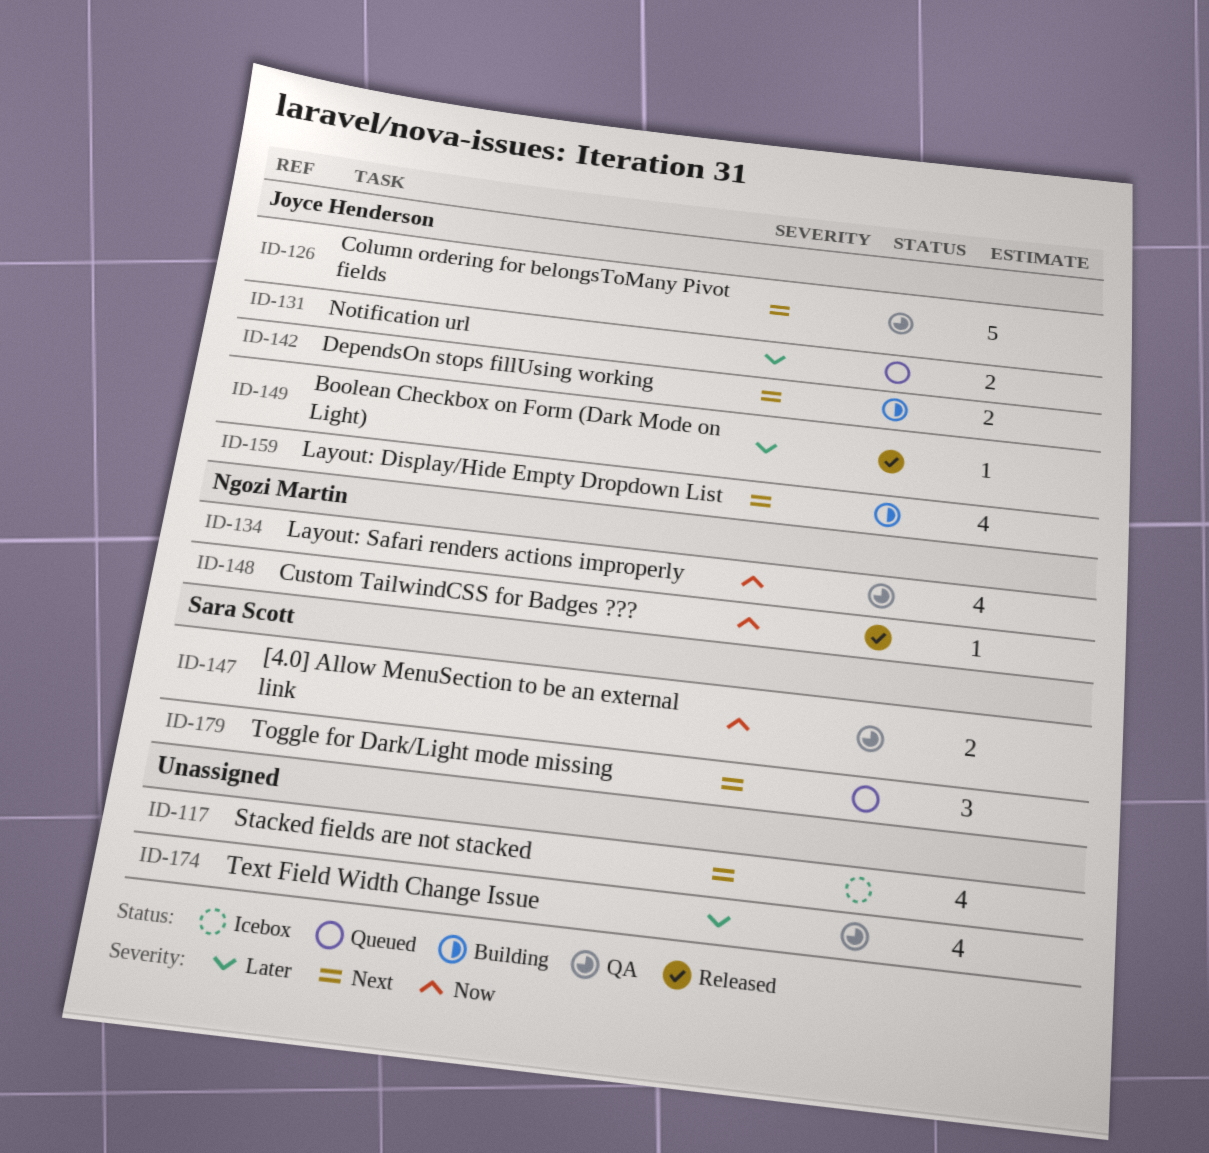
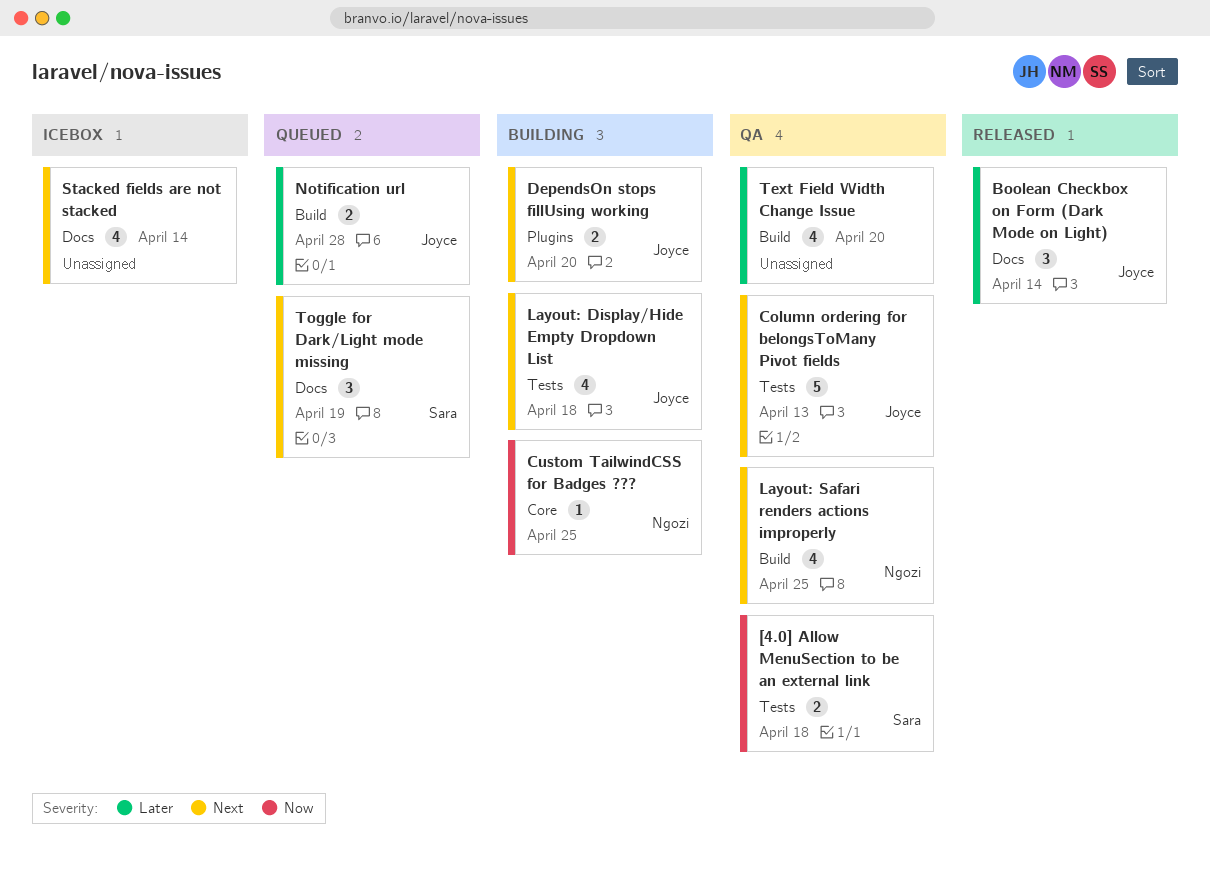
Boolean Checkbox on Form (Dark Mode on Light), estimate: 1 -> 3
Custom TailwindCSS for Badges ???, status: Released -> Building
Layout: Safari renders actions improperly, priority: Now -> Next

